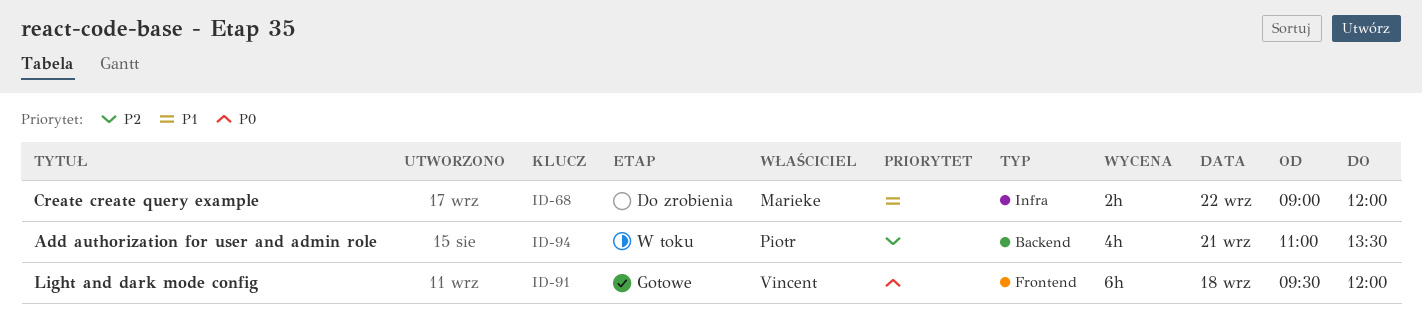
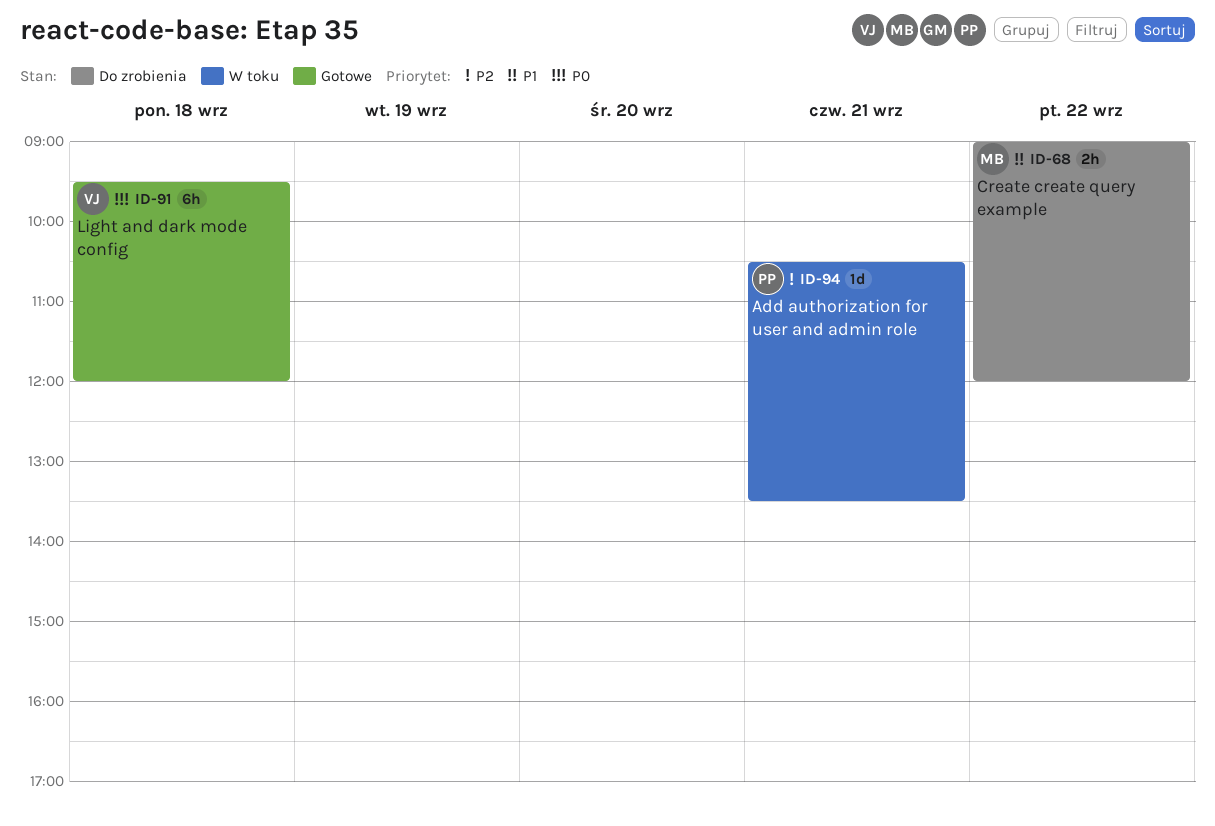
ID-94, estimate: 4h -> 1d
ID-94, begins: 11:00 -> 10:30

